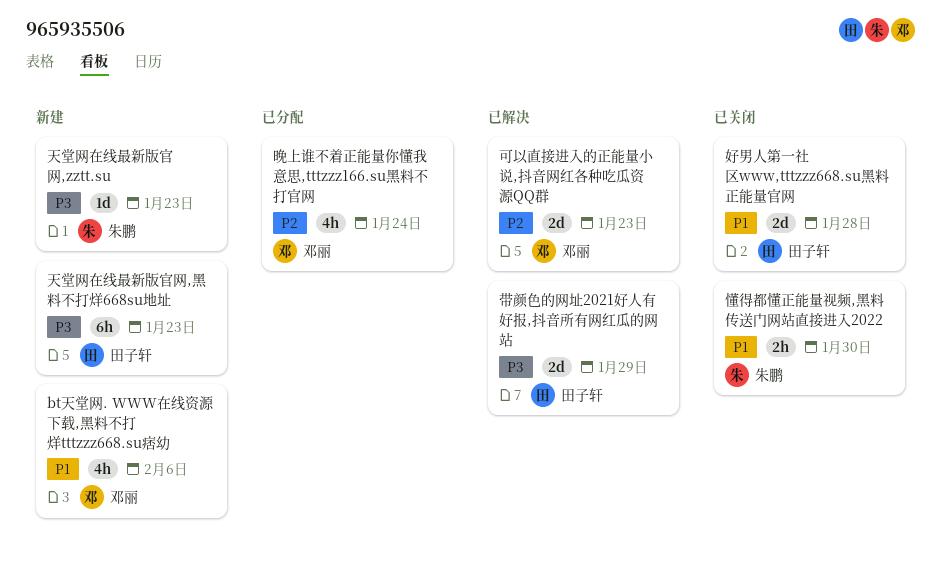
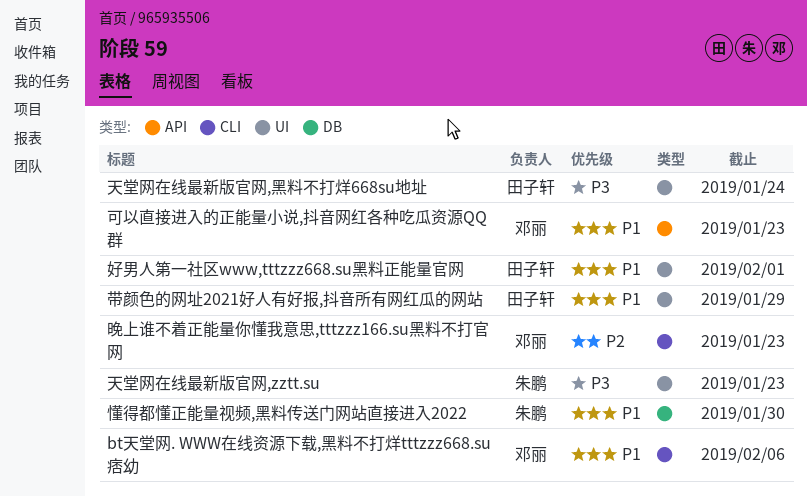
可以直接进入的正能量小说,抖音网红各种吃瓜资源QQ群, priority: P2 -> P1
天堂网在线最新版官网,黑料不打烊668su地址, due: Jan 23 -> Jan 24
好男人第一社区www,tttzzz668.su黑料正能量官网, due: Jan 28 -> Feb 1
带颜色的网址2021好人有好报,抖音所有网红瓜的网站, priority: P3 -> P1
晚上谁不着正能量你懂我意思,tttzzz166.su黑料不打官网, due: Jan 24 -> Jan 23

